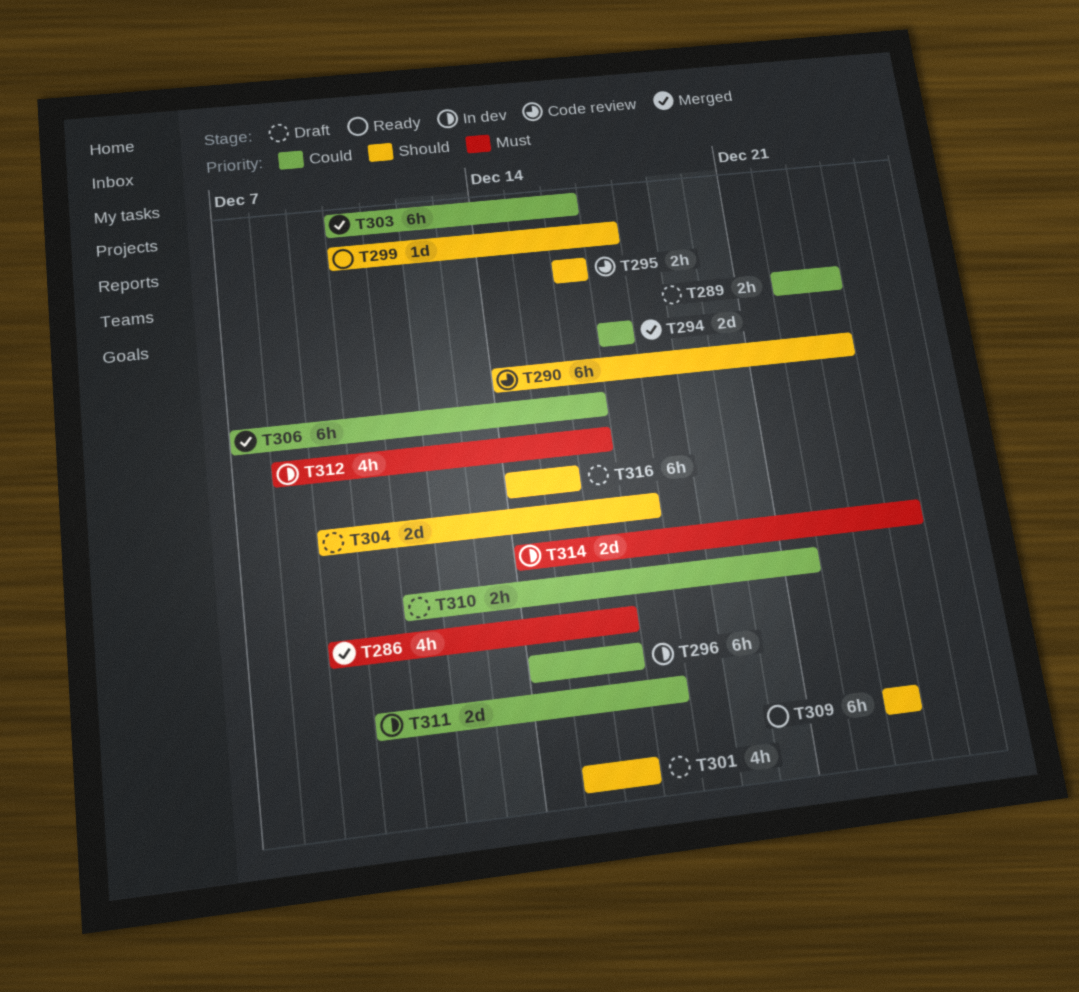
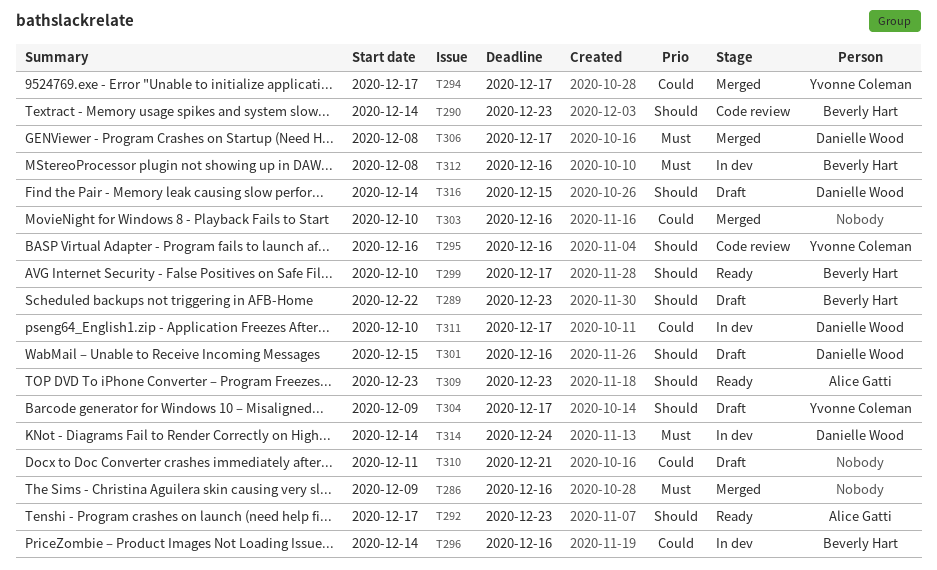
T289, priority: Could -> Should
T292: none -> present
T306, priority: Could -> Must
T306, start: Dec 7 -> Dec 8
T306, due: Dec 16 -> Dec 17

